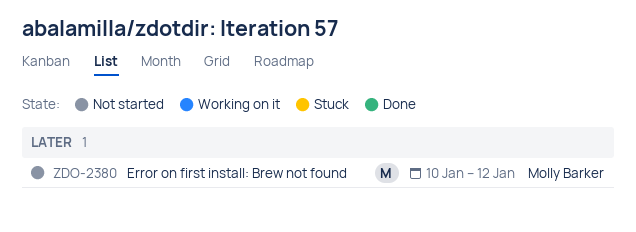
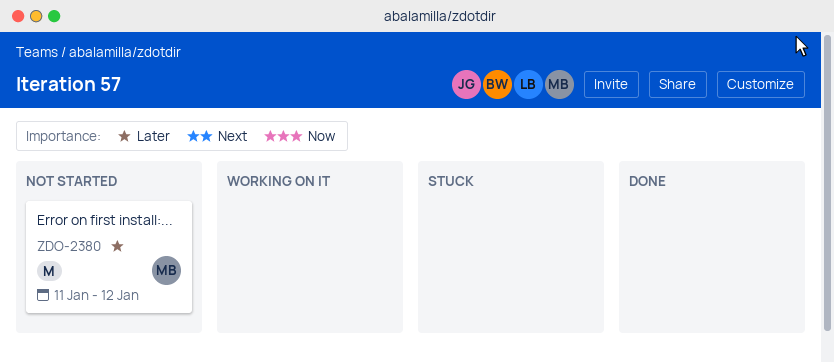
ZDO-2380, start: Jan 10 -> Jan 11

